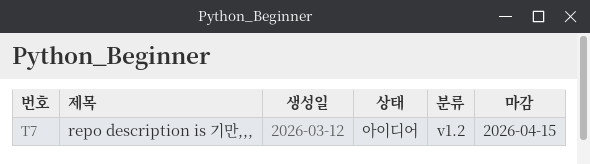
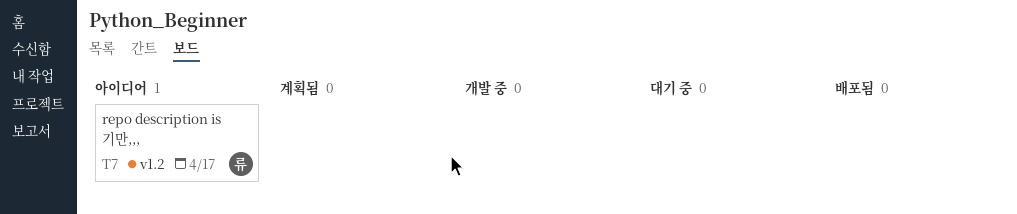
T7, due: Apr 15 -> Apr 17

